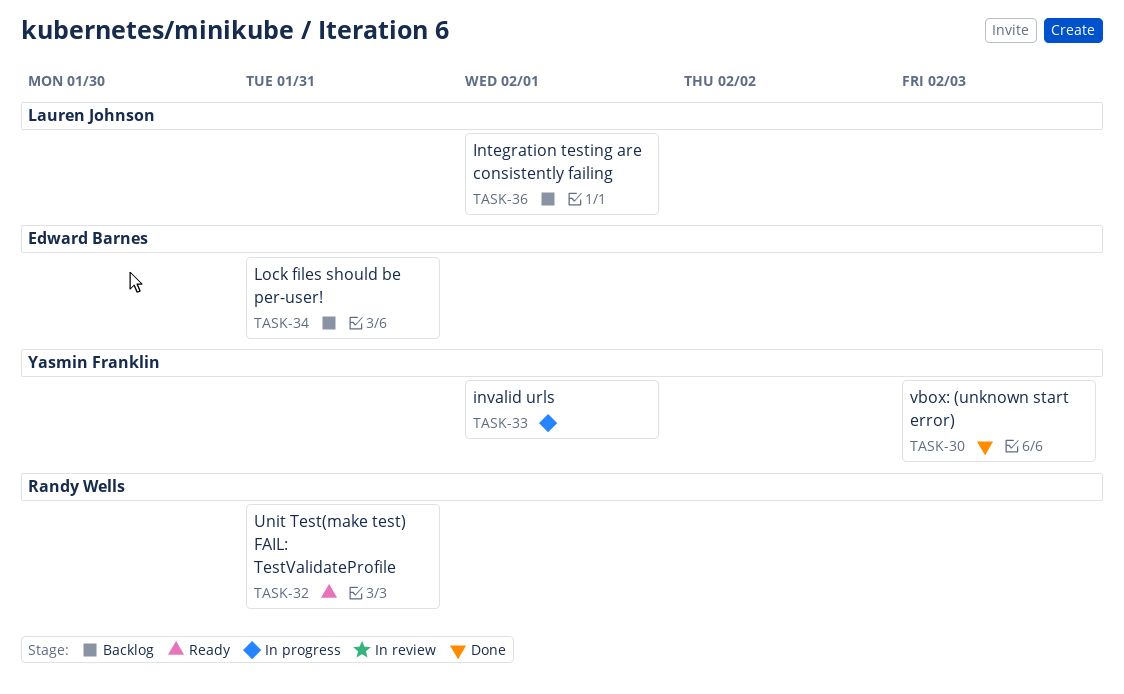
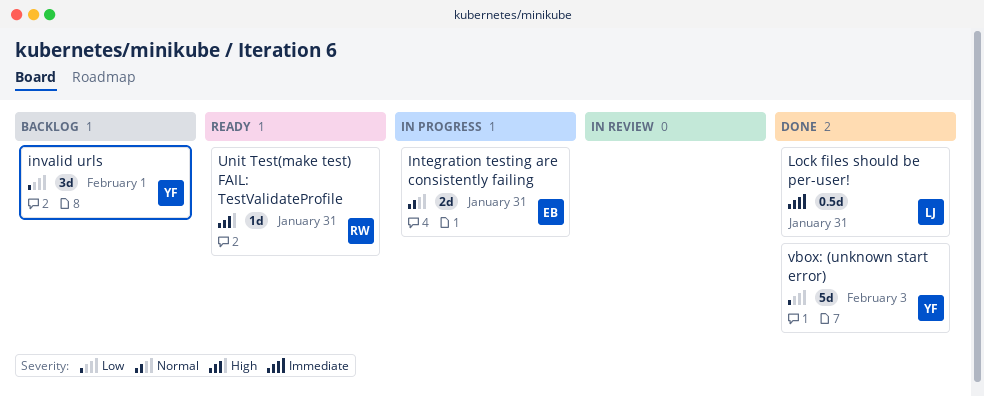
Integration testing are consistently failing, status: Backlog -> In progress
Integration testing are consistently failing, owner: Lauren Johnson -> Edward Barnes
Integration testing are consistently failing, due: Feb 1 -> Jan 31
invalid urls, status: In progress -> Backlog
Lock files should be per-user!, status: Backlog -> Done
Lock files should be per-user!, owner: Edward Barnes -> Lauren Johnson

